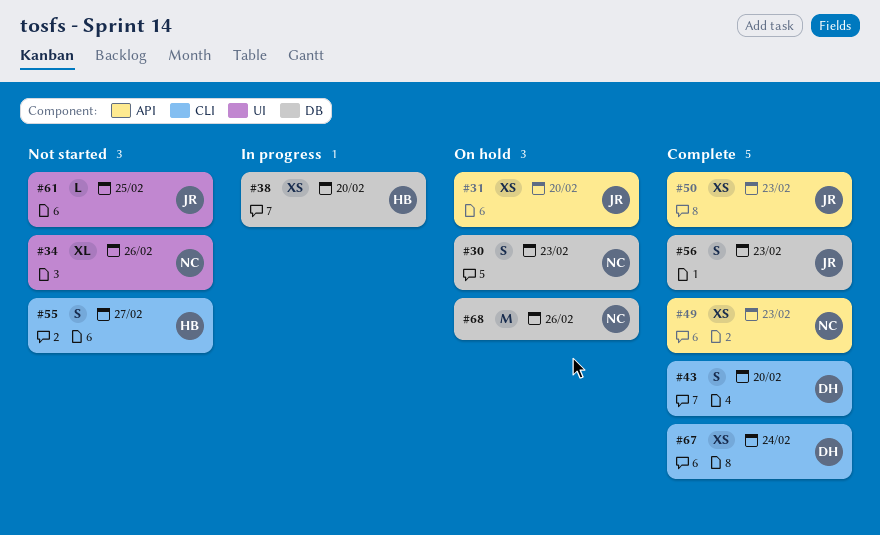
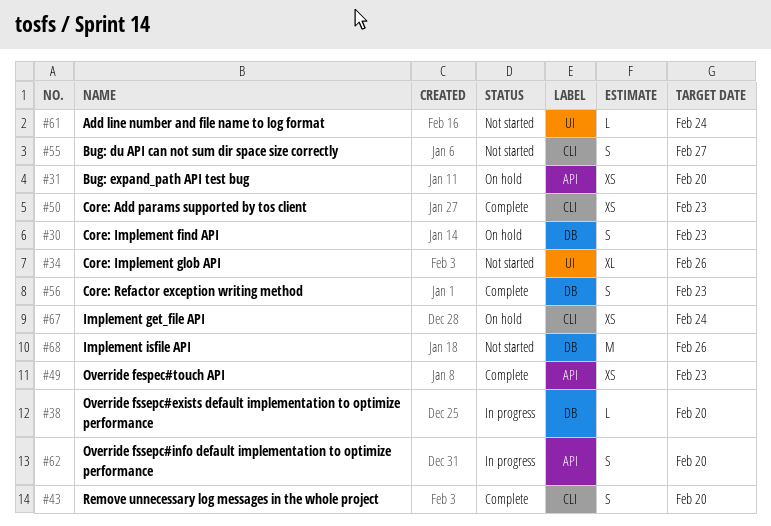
#38, estimate: XS -> L
#50, label: API -> CLI
#61, due: Feb 25 -> Feb 24
#62: none -> present
#67, status: Complete -> On hold
#68, status: On hold -> Not started

